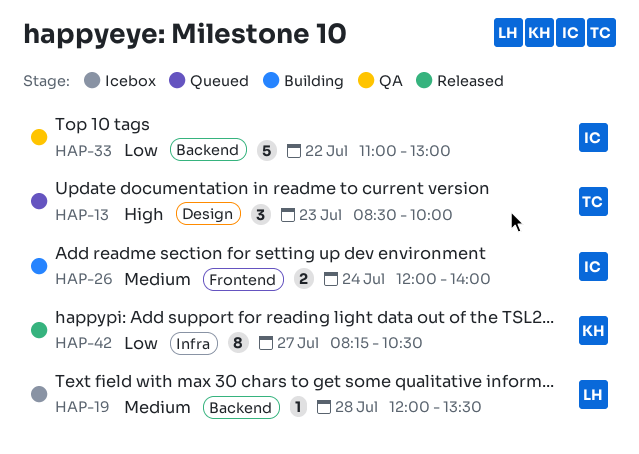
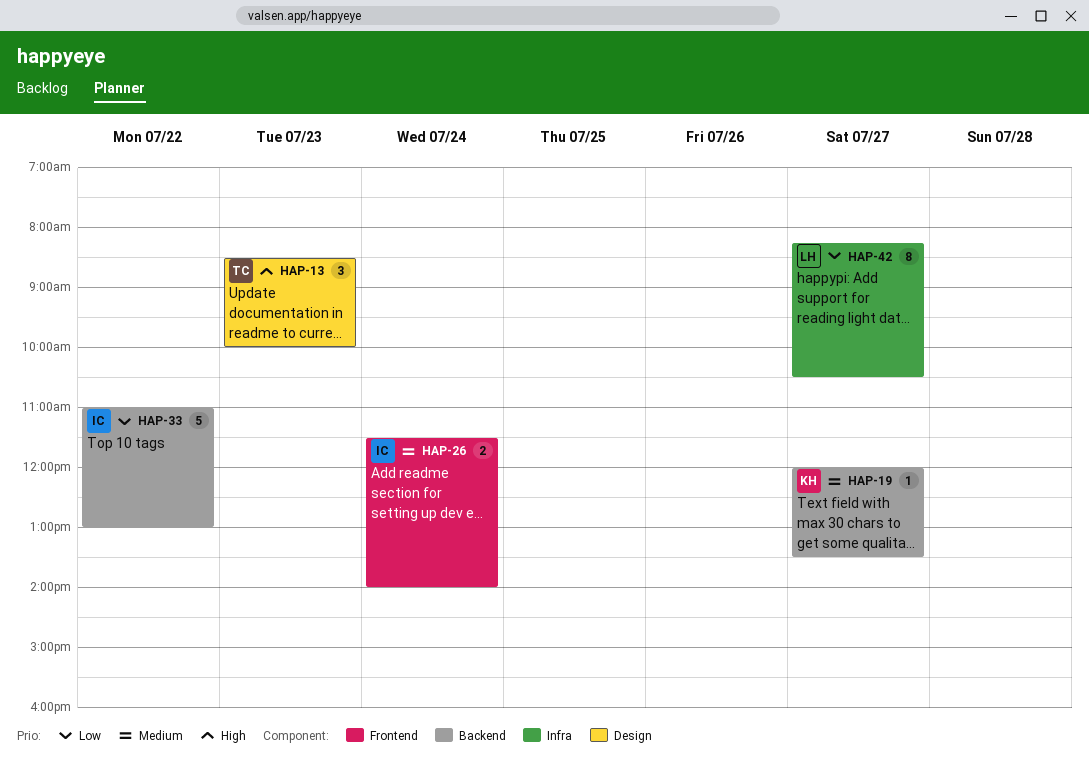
HAP-19, owner: LH -> KH
HAP-19, day: Jul 28 -> Jul 27
HAP-26, begins: 12:00 -> 11:30
HAP-42, owner: KH -> LH

